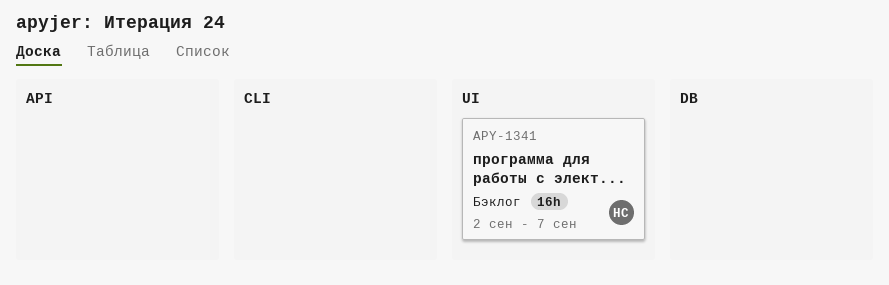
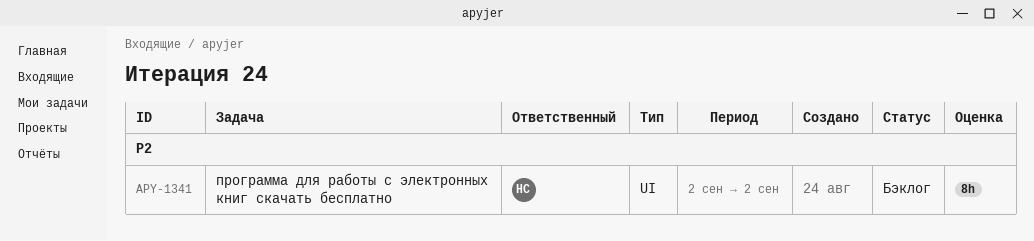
APY-1341, estimate: 16h -> 8h
APY-1341, due: Sep 7 -> Sep 2

